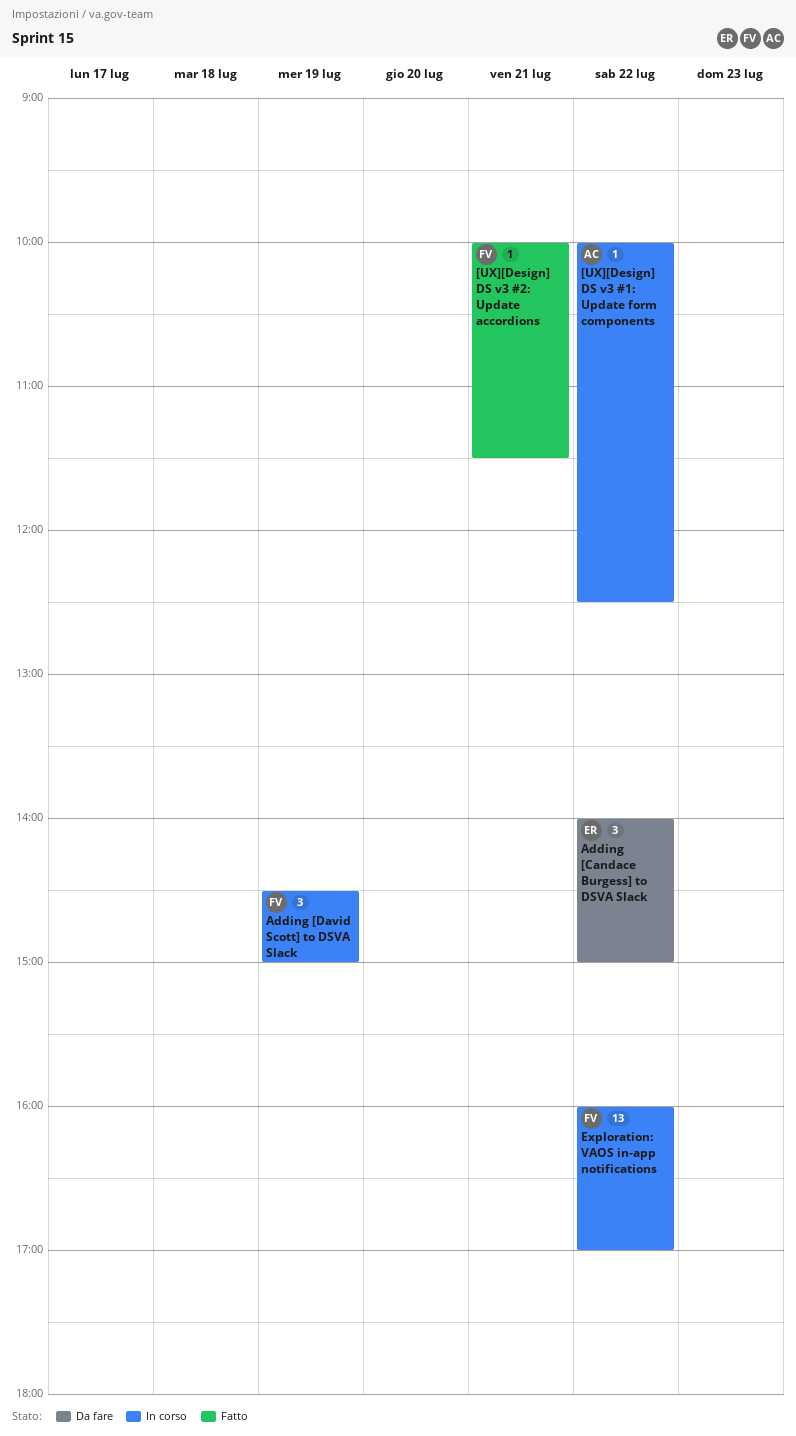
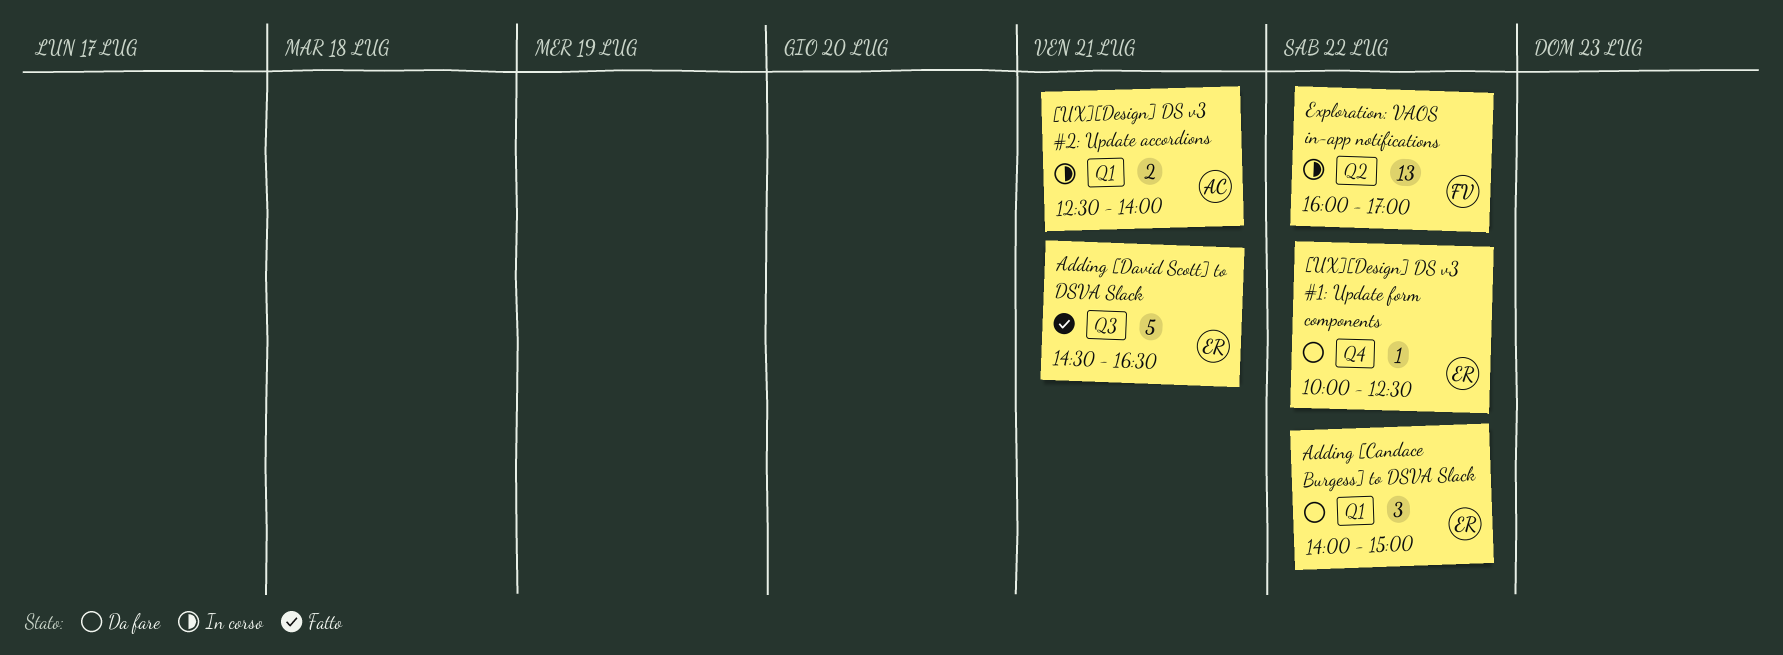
[UX][Design] DS v3 #1: Update form components, status: In corso -> Da fare
[UX][Design] DS v3 #1: Update form components, owner: AC -> ER
[UX][Design] DS v3 #2: Update accordions, status: Fatto -> In corso
[UX][Design] DS v3 #2: Update accordions, owner: FV -> AC
[UX][Design] DS v3 #2: Update accordions, estimate: 1 -> 2
[UX][Design] DS v3 #2: Update accordions, begins: 10:00 -> 12:30
[UX][Design] DS v3 #2: Update accordions, ends: 11:30 -> 14:00
Adding [David Scott] to DSVA Slack, status: In corso -> Fatto
Adding [David Scott] to DSVA Slack, owner: FV -> ER
Adding [David Scott] to DSVA Slack, estimate: 3 -> 5
Adding [David Scott] to DSVA Slack, day: Jul 19 -> Jul 21
Adding [David Scott] to DSVA Slack, ends: 15:00 -> 16:30

